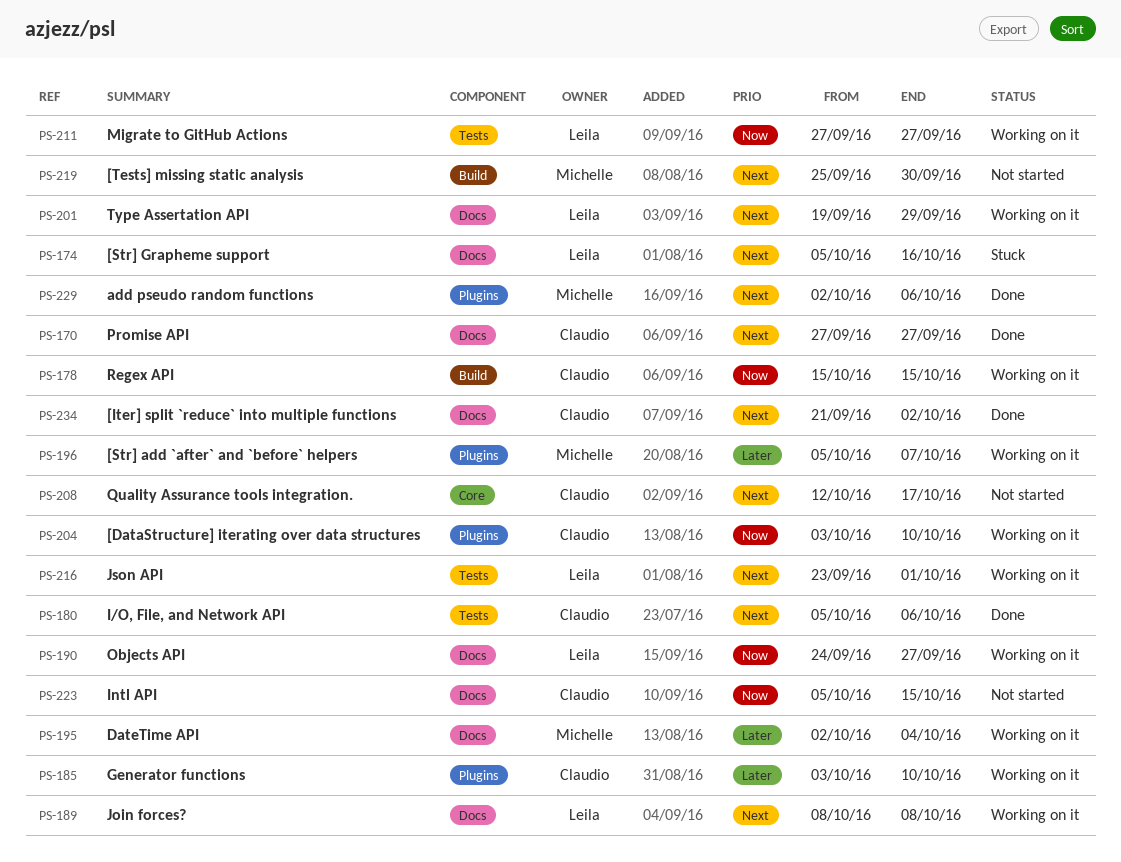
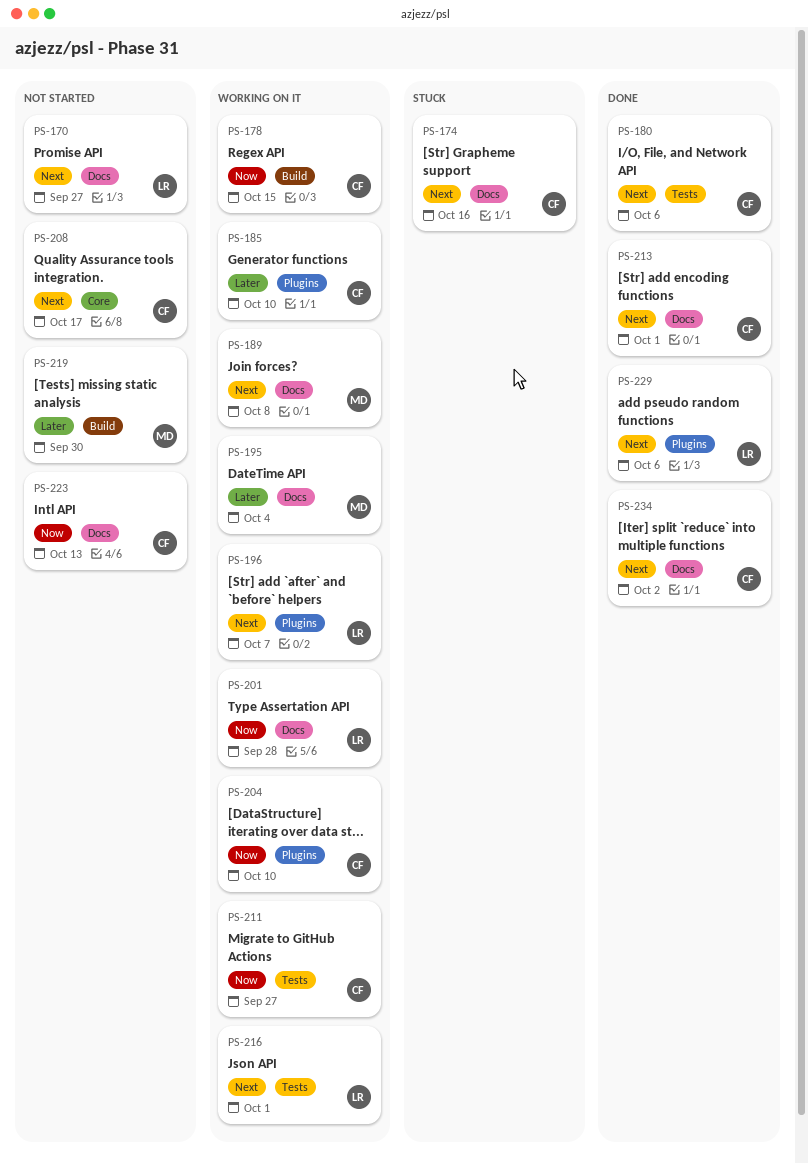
PS-170, status: Done -> Not started
PS-170, owner: Claudio -> Leila
PS-174, owner: Leila -> Claudio
PS-189, owner: Leila -> Michelle
PS-190: present -> none
PS-196, owner: Michelle -> Leila
PS-196, priority: Later -> Next
PS-201, priority: Next -> Now
PS-201, due: Sep 29 -> Sep 28
PS-211, owner: Leila -> Claudio
PS-213: none -> present
PS-219, priority: Next -> Later
PS-223, due: Oct 15 -> Oct 13
PS-229, owner: Michelle -> Leila

